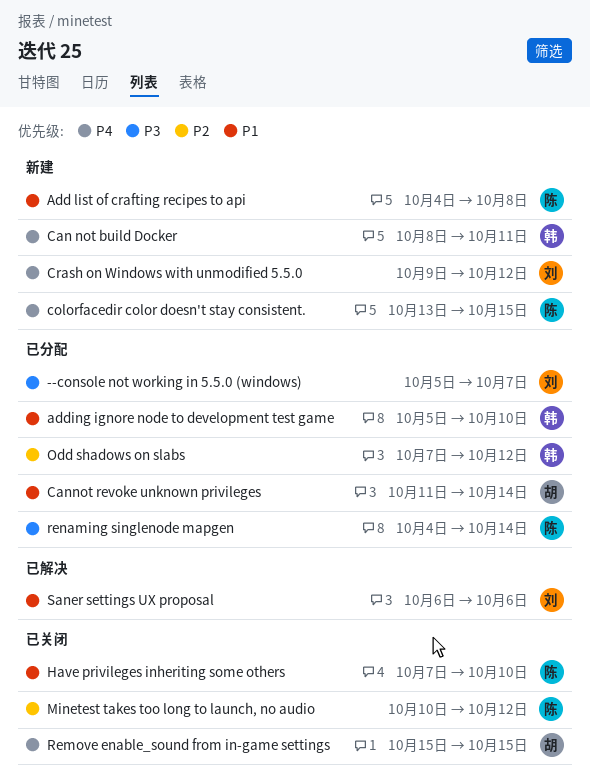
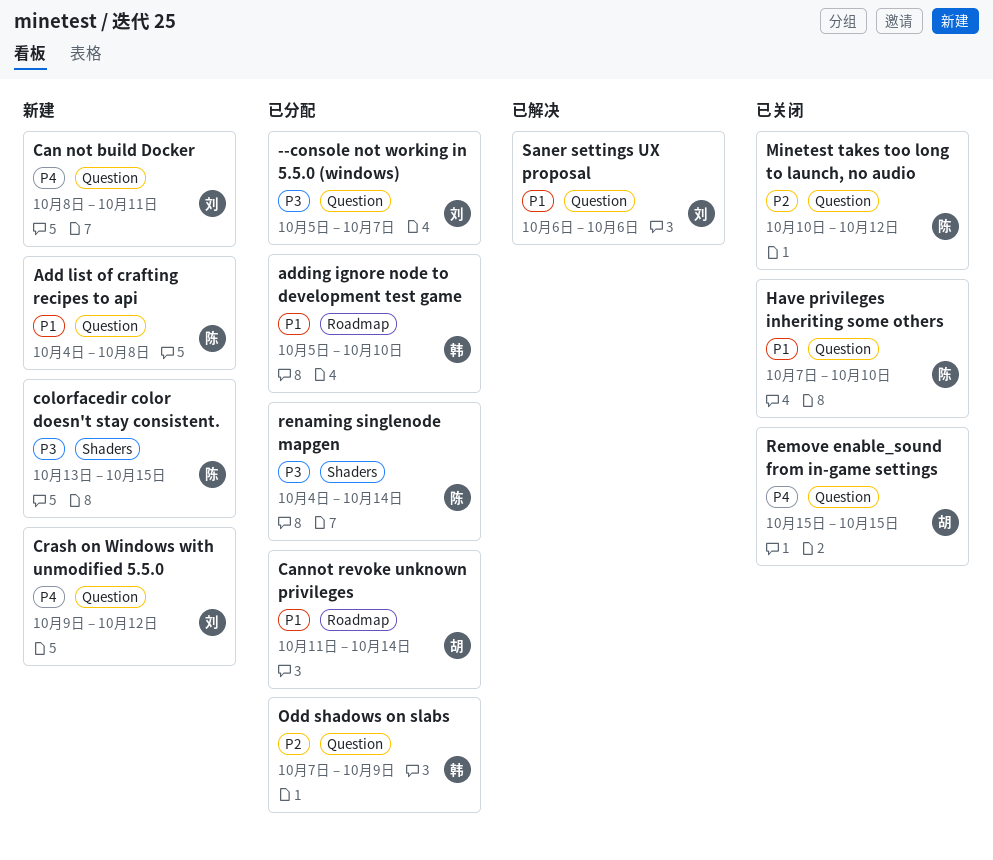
Can not build Docker, owner: 韩 -> 刘
colorfacedir color doesn't stay consistent., priority: P4 -> P3
Odd shadows on slabs, due: Oct 12 -> Oct 9

